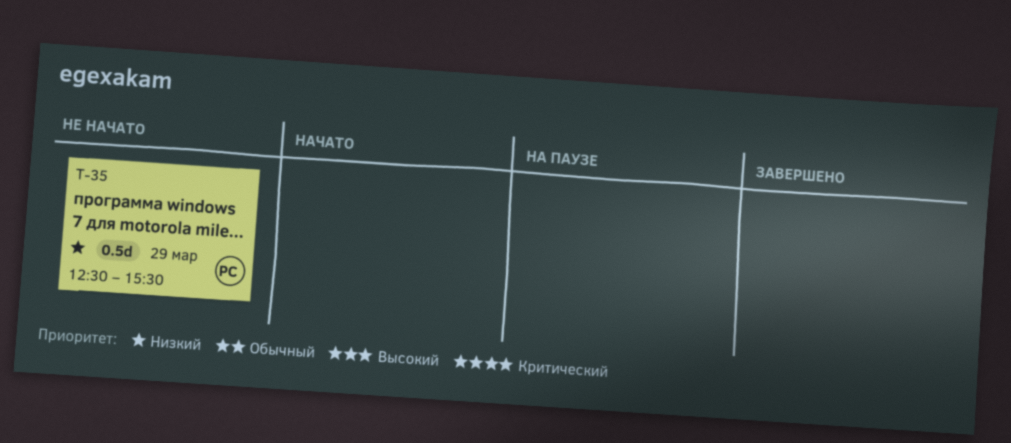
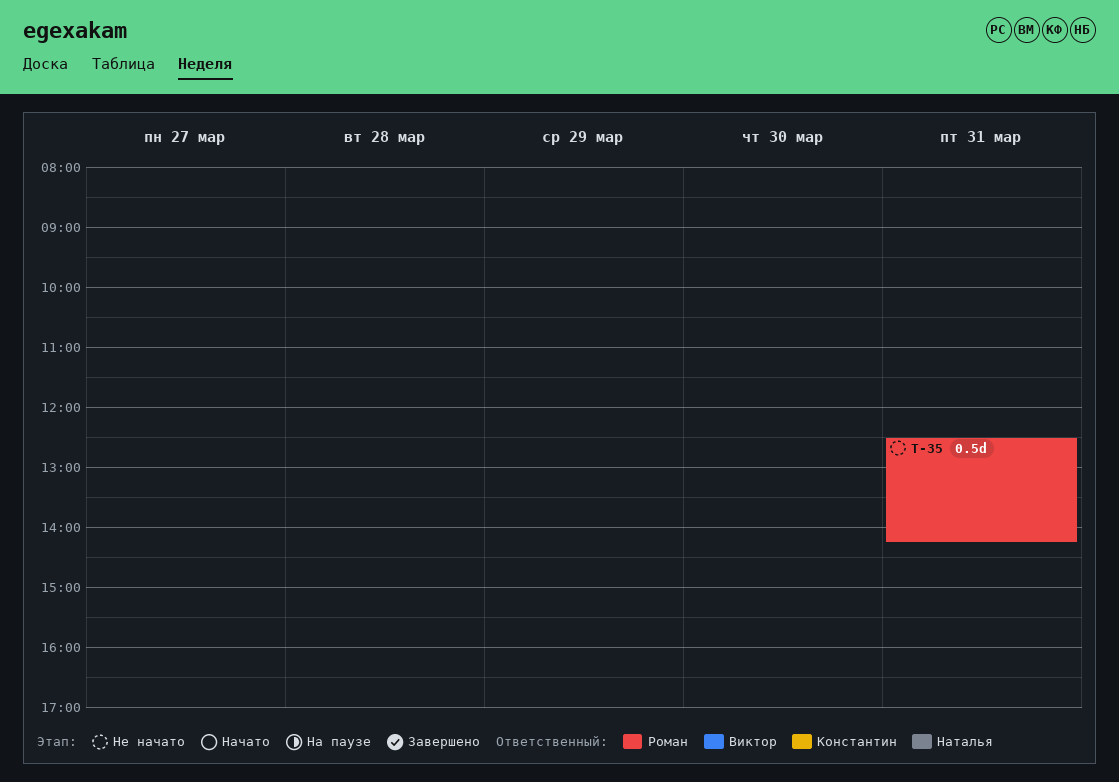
T-35, day: Mar 29 -> Mar 31
T-35, ends: 15:30 -> 14:15

